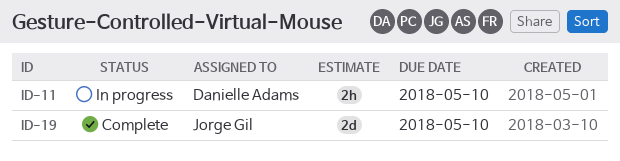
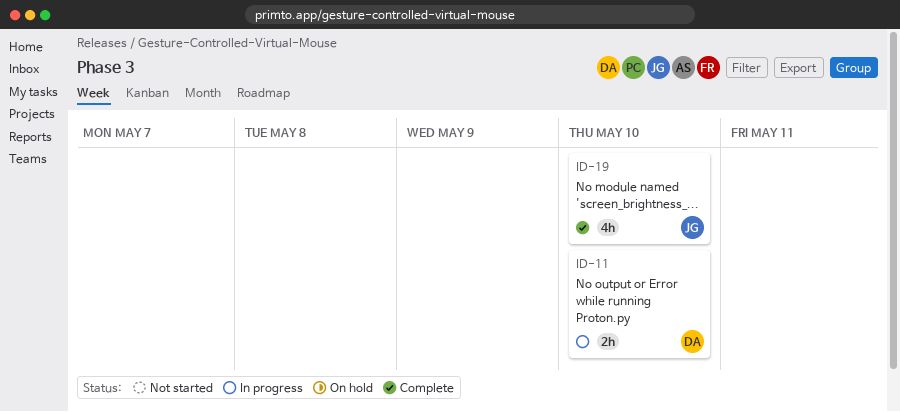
ID-19, estimate: 2d -> 4h

